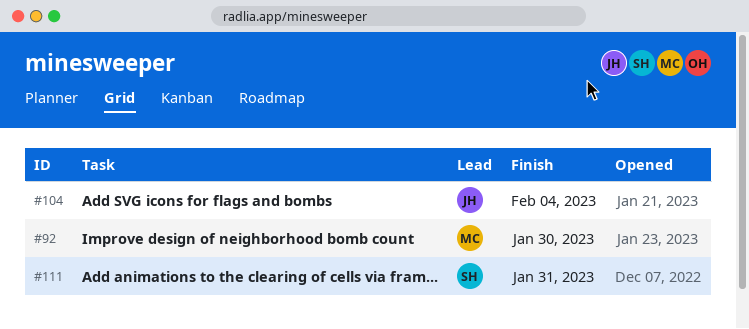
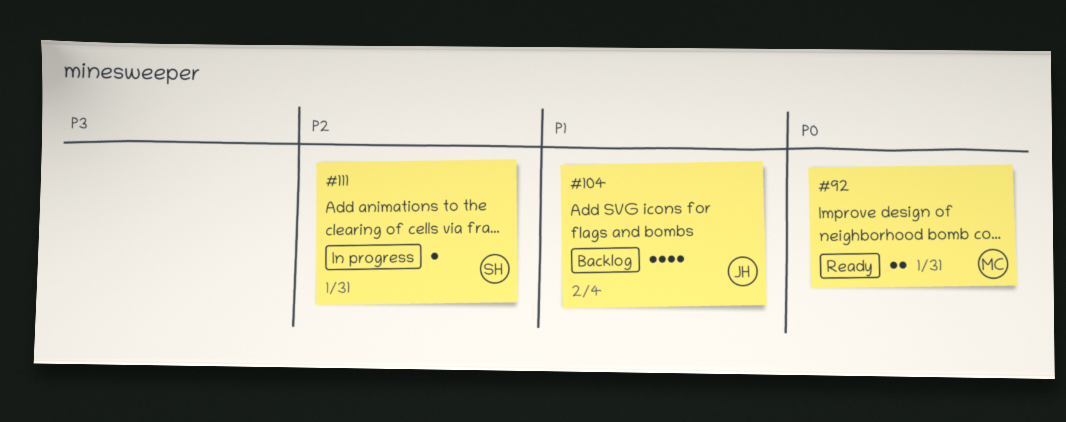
#92, due: Jan 30 -> Jan 31

